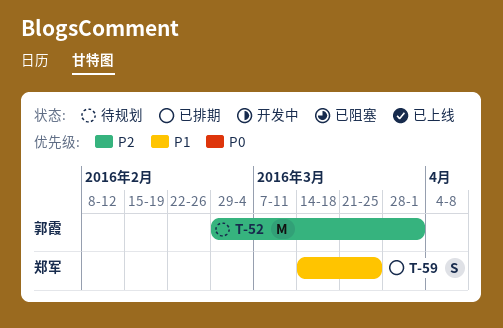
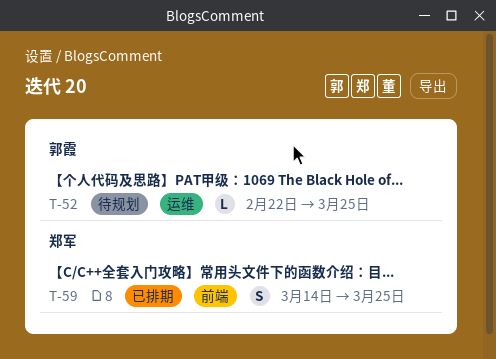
T-52, estimate: M -> L
T-52, start: Feb 29 -> Feb 22
T-52, due: Apr 1 -> Mar 25

